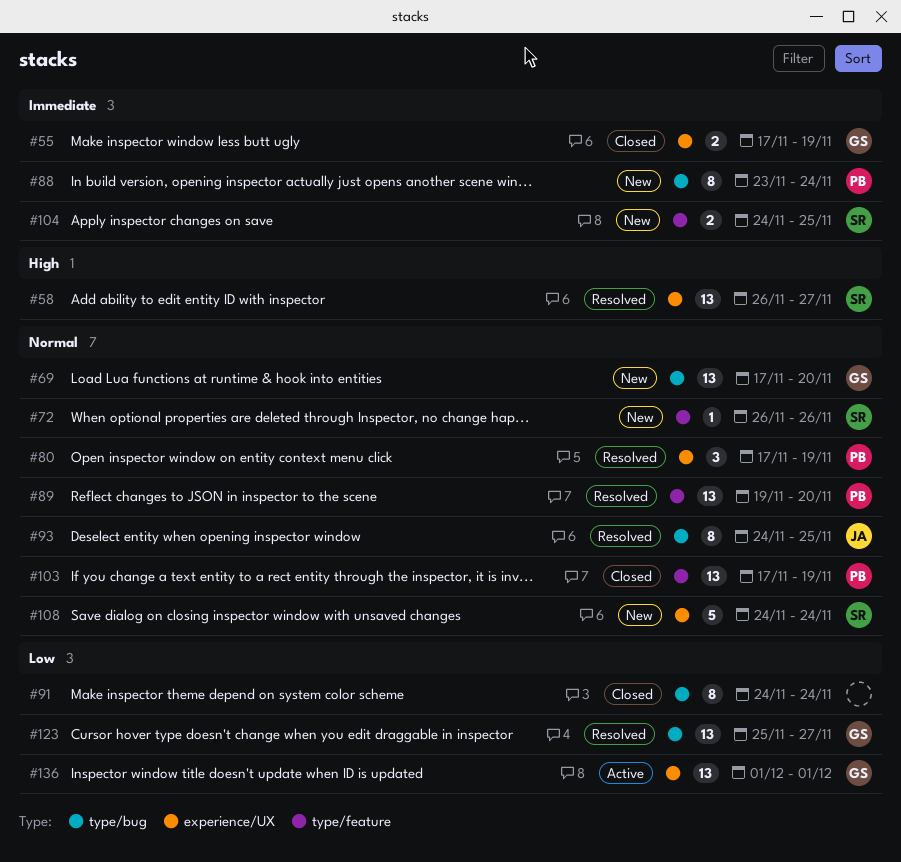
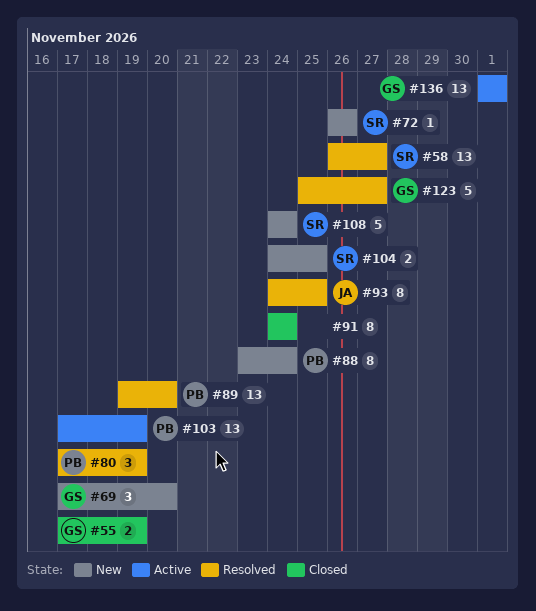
#69, estimate: 13 -> 3
#103, status: Closed -> Active
#123, estimate: 13 -> 5

